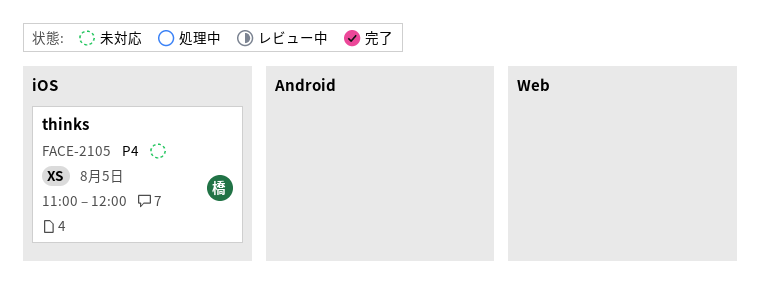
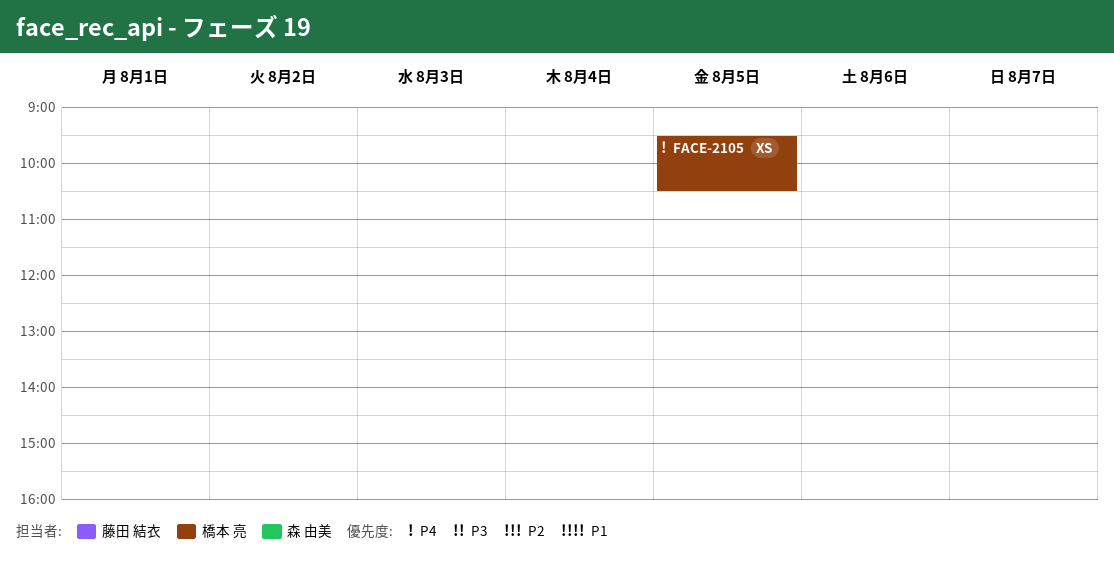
FACE-2105, begins: 11:00 -> 09:30
FACE-2105, ends: 12:00 -> 10:30

